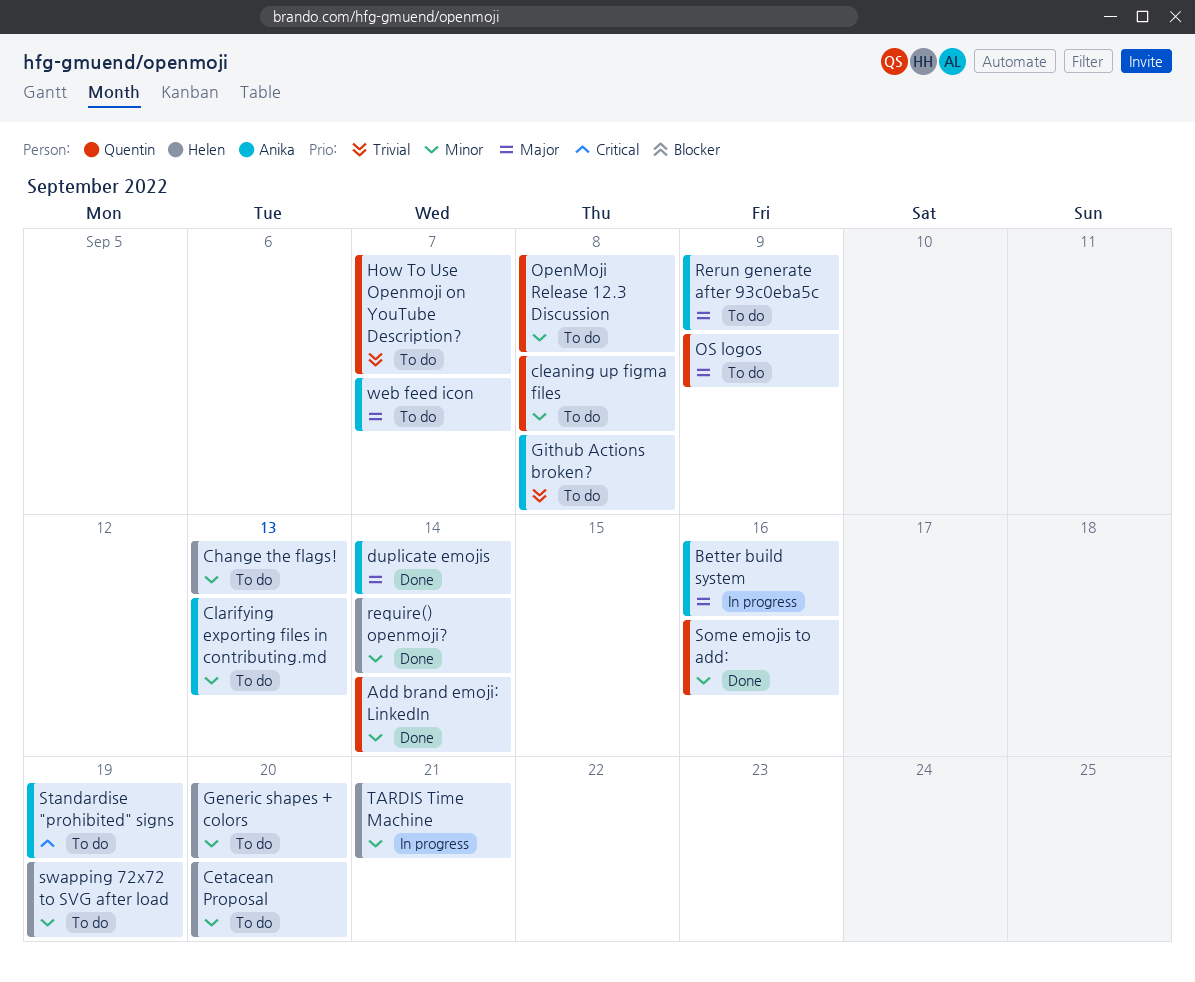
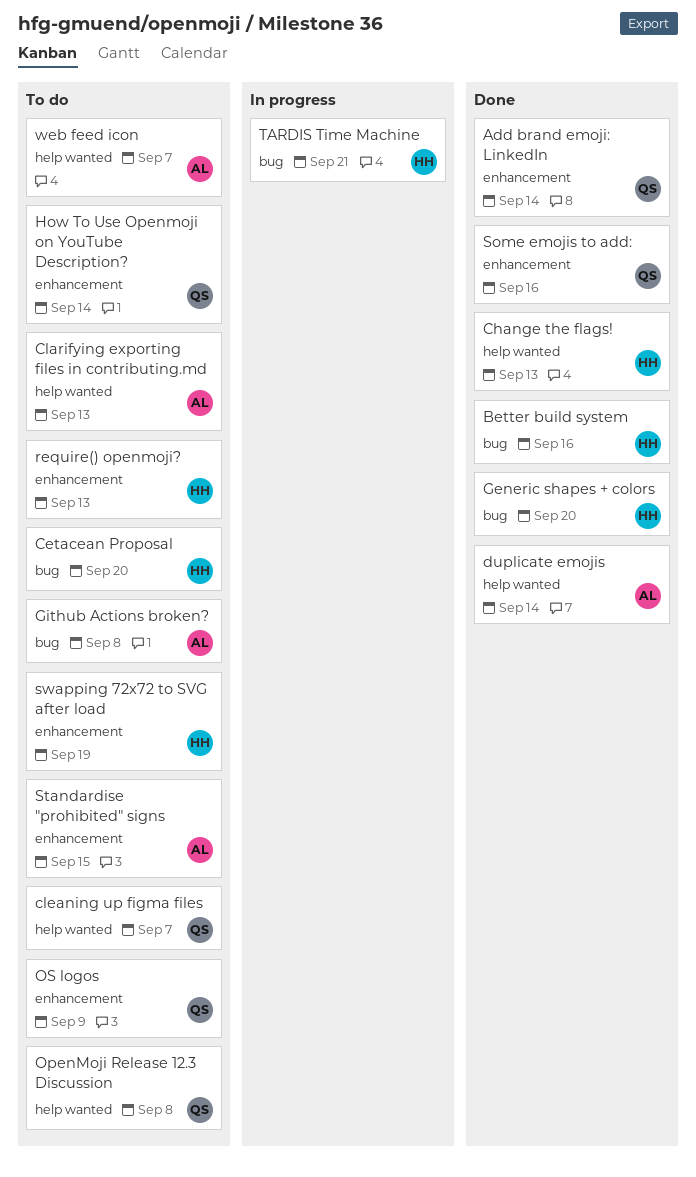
Better build system, status: In progress -> Done
Better build system, owner: Anika -> Helen
Change the flags!, status: To do -> Done
cleaning up figma files, due: Sep 8 -> Sep 7
Generic shapes + colors, status: To do -> Done
How To Use Openmoji on YouTube Description?, due: Sep 7 -> Sep 14
require() openmoji?, status: Done -> To do
require() openmoji?, due: Sep 14 -> Sep 13
Rerun generate after 93c0eba5c: present -> none
Standardise "prohibited" signs, due: Sep 19 -> Sep 15

